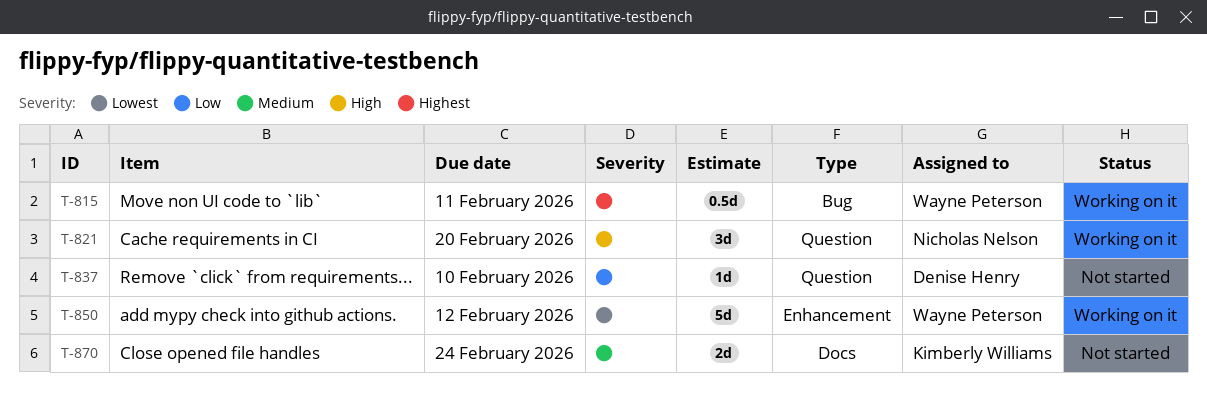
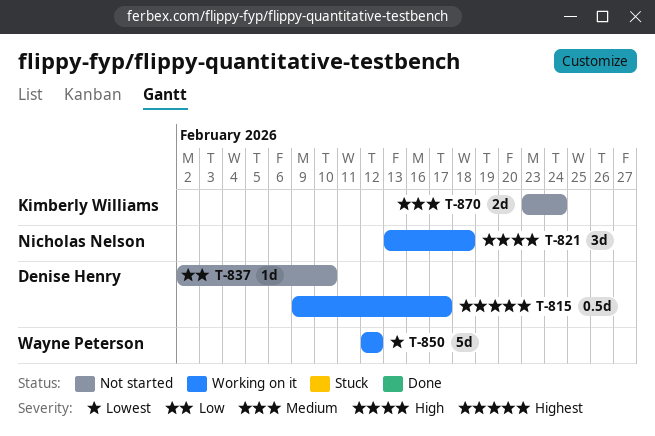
T-815, owner: Wayne Peterson -> Denise Henry
T-815, due: Feb 11 -> Feb 17
T-821, due: Feb 20 -> Feb 18

